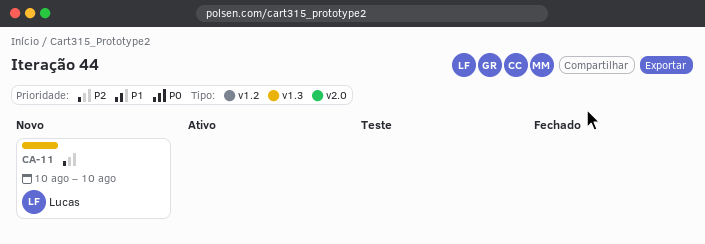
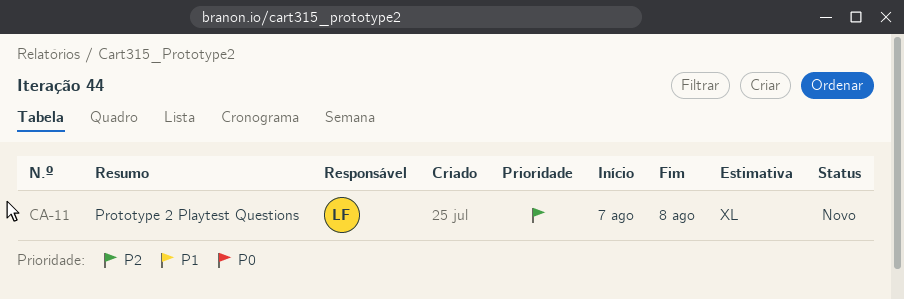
CA-11, start: Aug 10 -> Aug 7
CA-11, due: Aug 10 -> Aug 8

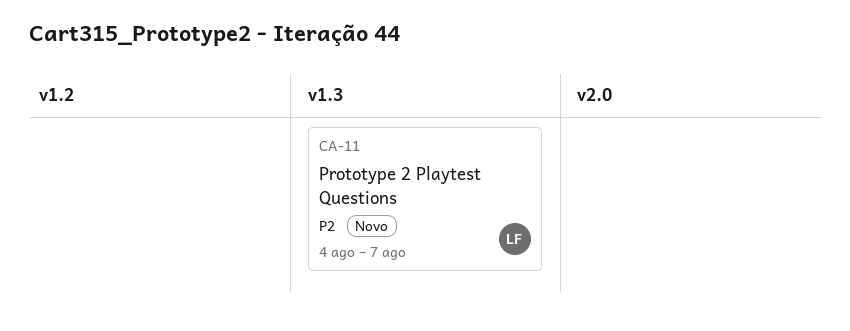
CA-11, start: Aug 7 -> Aug 4
CA-11, due: Aug 8 -> Aug 7

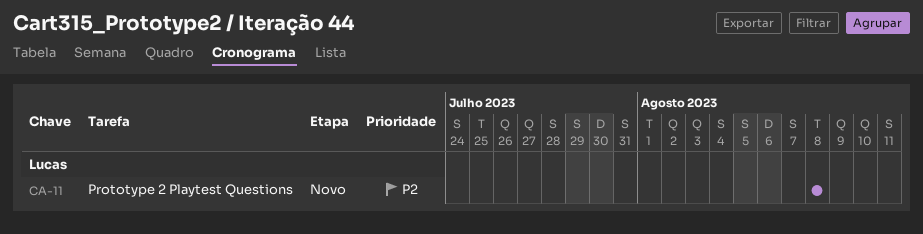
CA-11, start: Aug 4 -> Aug 8
CA-11, due: Aug 7 -> Aug 8

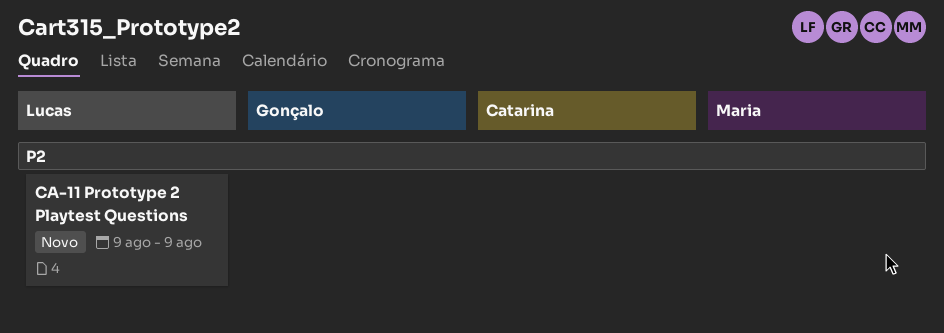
CA-11, start: Aug 8 -> Aug 9
CA-11, due: Aug 8 -> Aug 9

